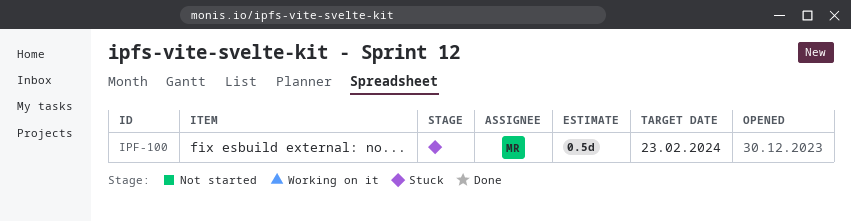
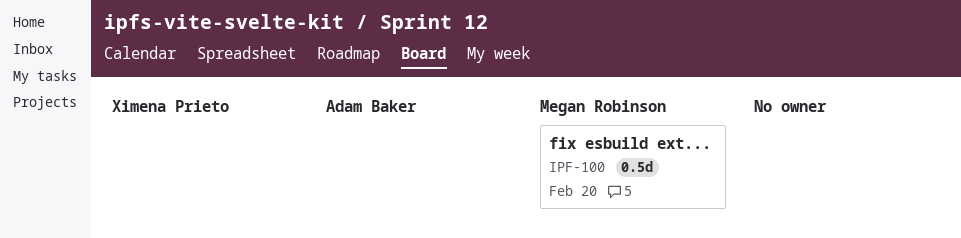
IPF-100, due: Feb 23 -> Feb 20

